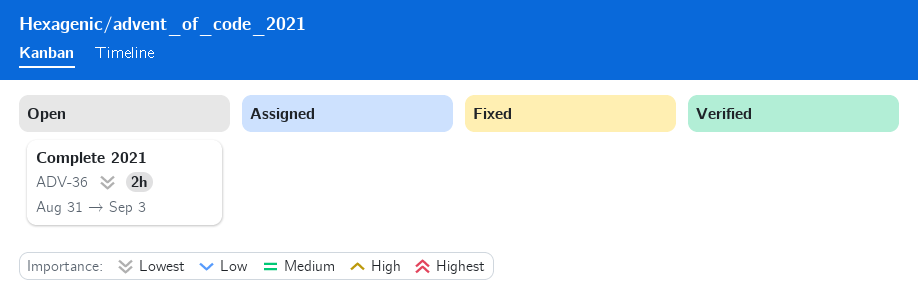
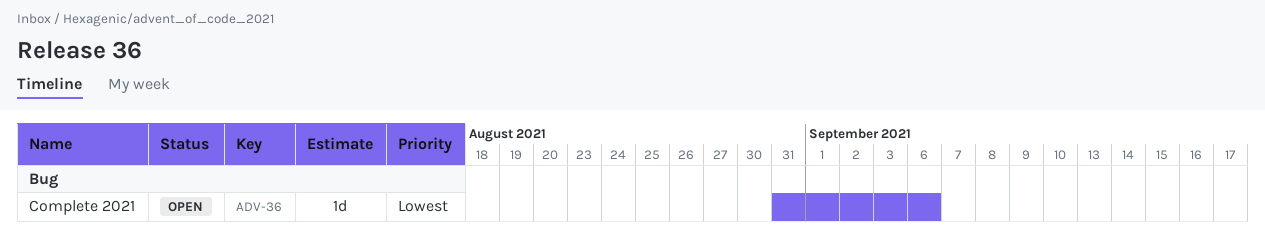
ADV-36, estimate: 2h -> 1d
ADV-36, due: Sep 3 -> Sep 6

